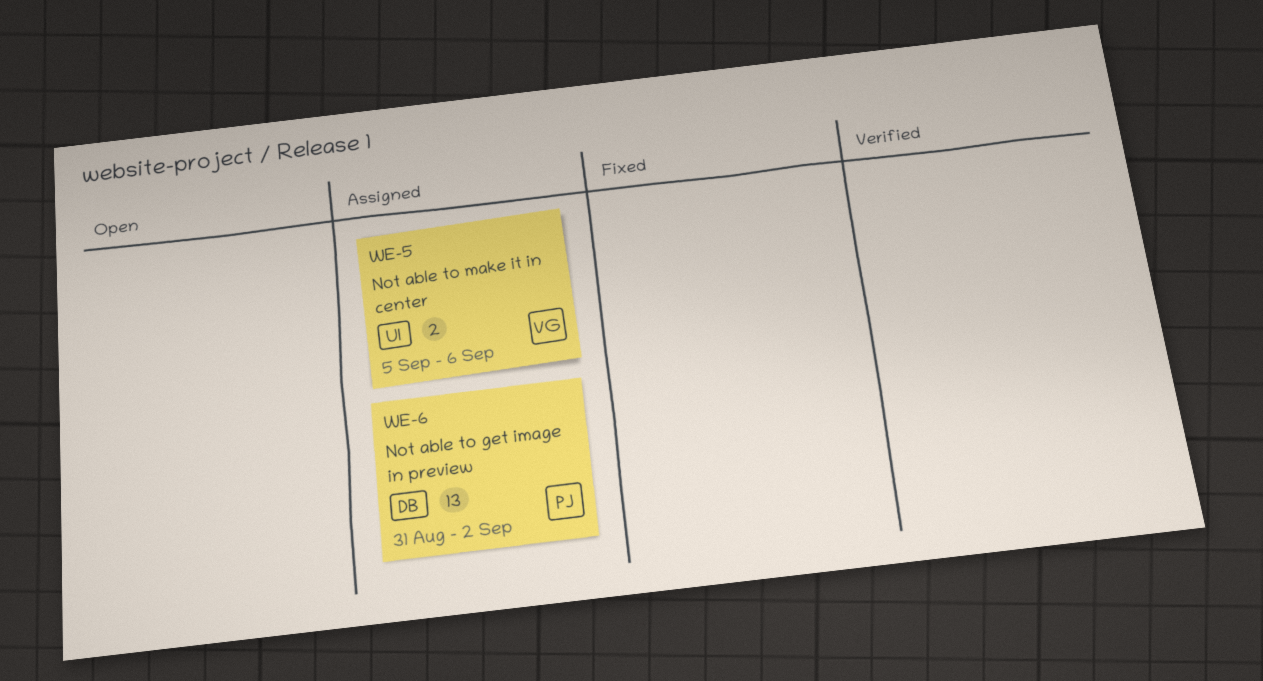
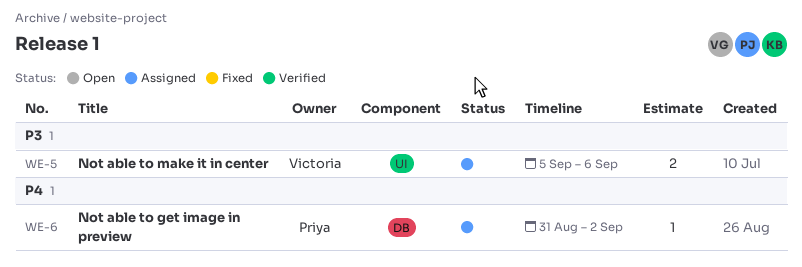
WE-6, estimate: 13 -> 1

